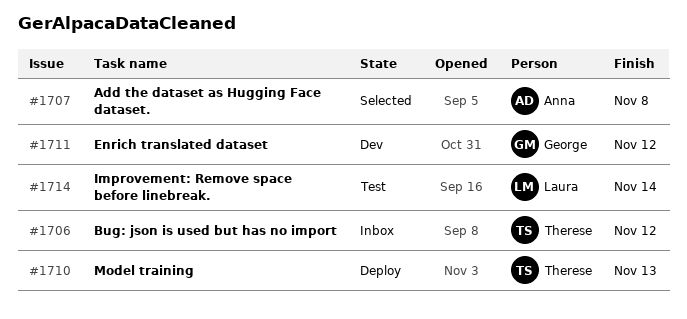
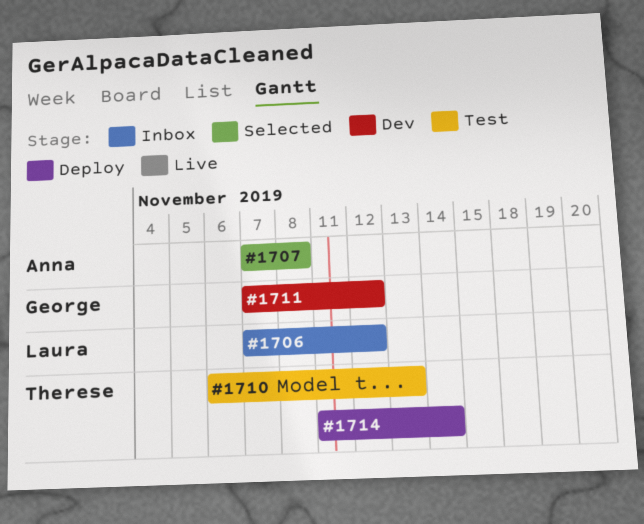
#1706, owner: Therese -> Laura
#1710, status: Deploy -> Test
#1714, status: Test -> Deploy
#1714, owner: Laura -> Therese

